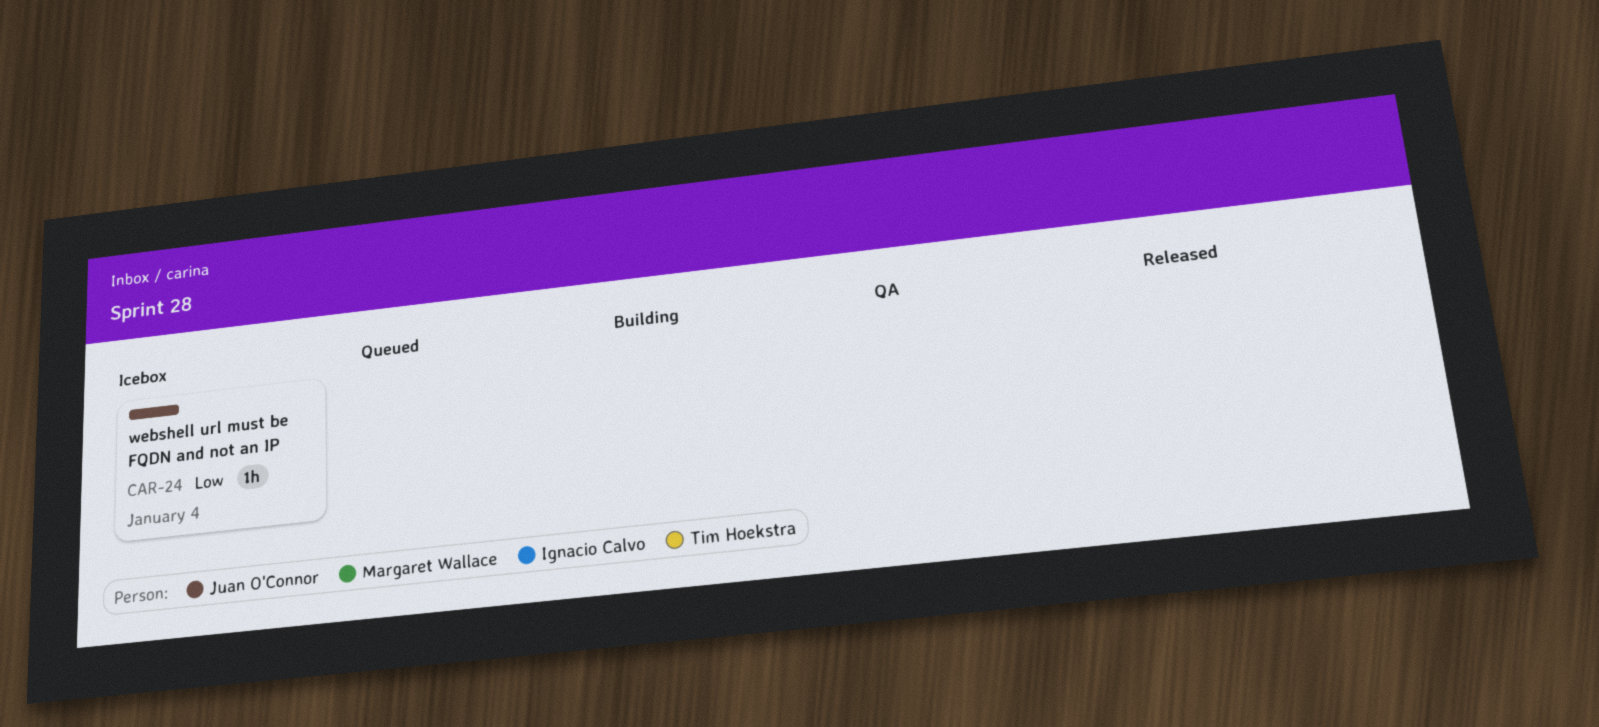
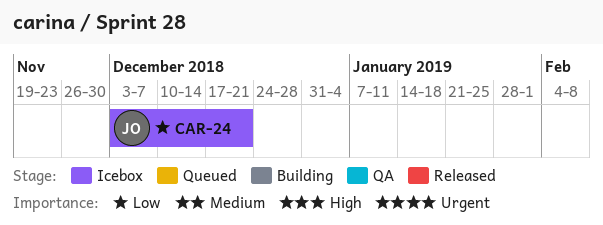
CAR-24, due: Jan 4 -> Dec 21

